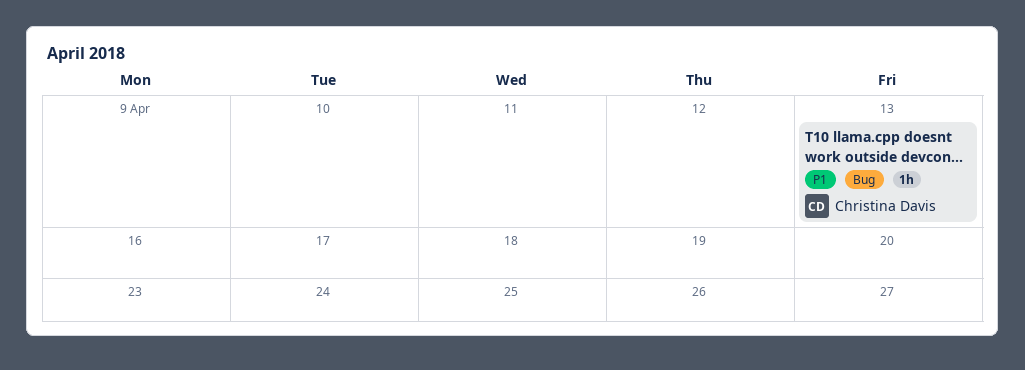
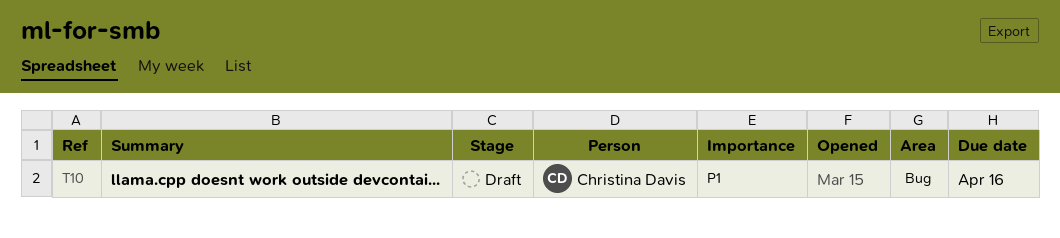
T10, due: Apr 13 -> Apr 16

